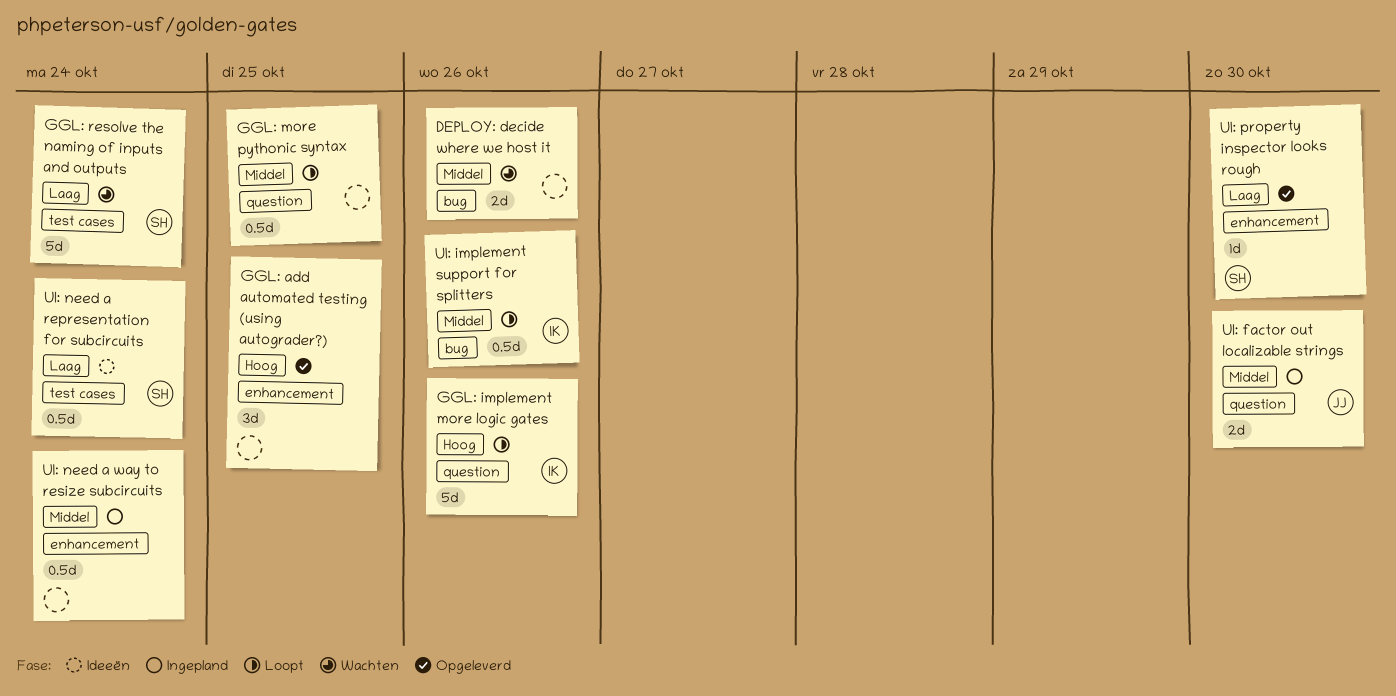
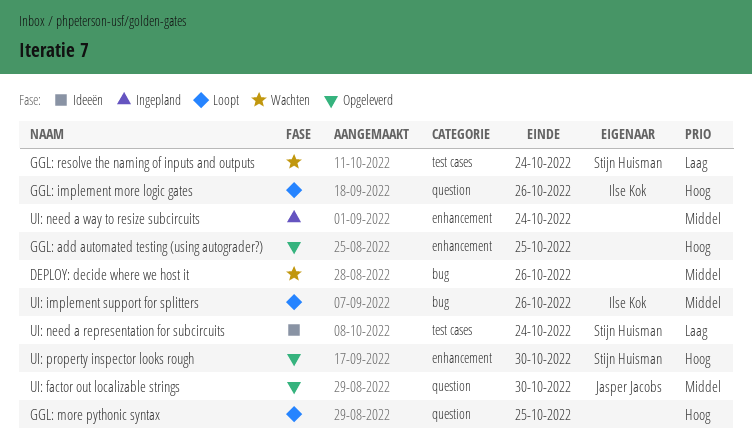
GGL: more pythonic syntax, priority: Middel -> Hoog
UI: factor out localizable strings, status: Ingepland -> Opgeleverd
UI: property inspector looks rough, priority: Laag -> Hoog

